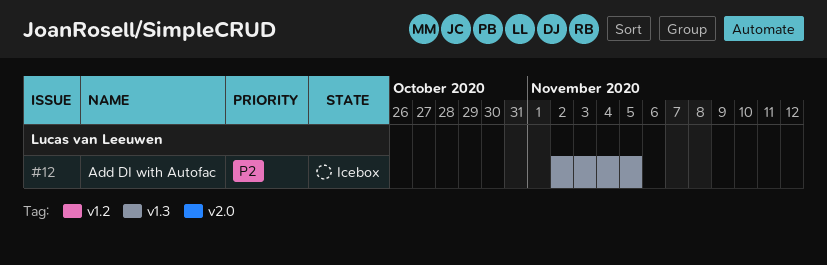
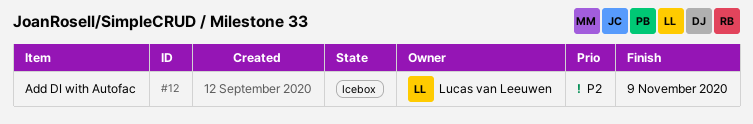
#12, due: Nov 5 -> Nov 9

